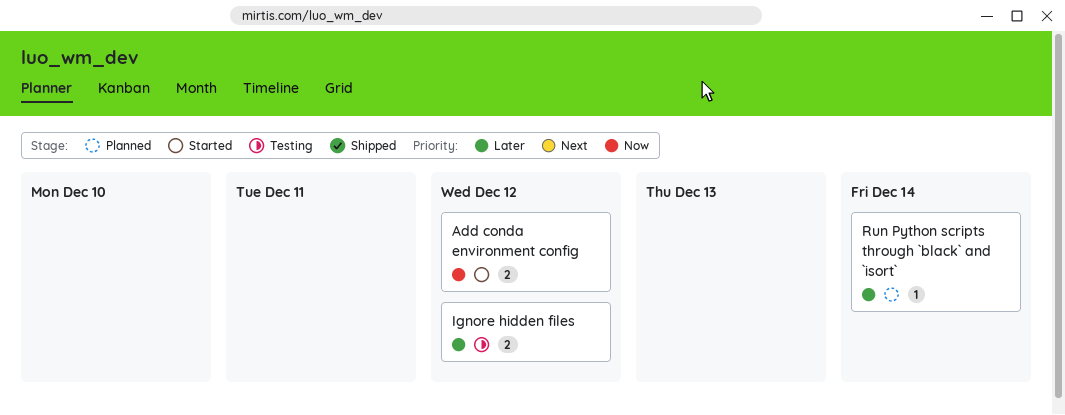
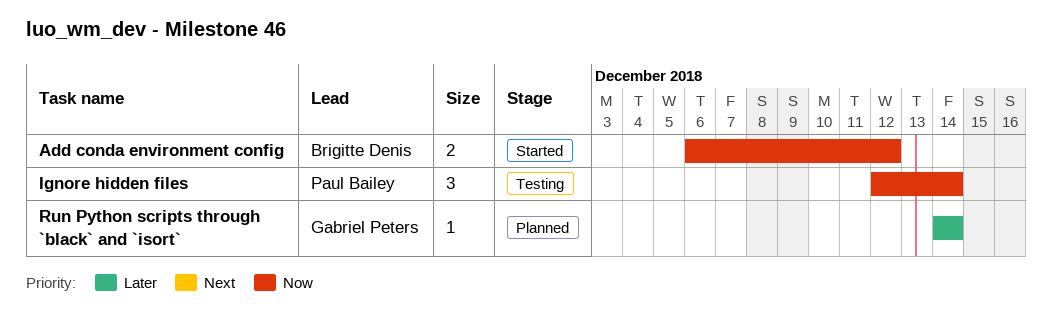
Ignore hidden files, priority: Later -> Now
Ignore hidden files, estimate: 2 -> 3
Ignore hidden files, due: Dec 12 -> Dec 14

